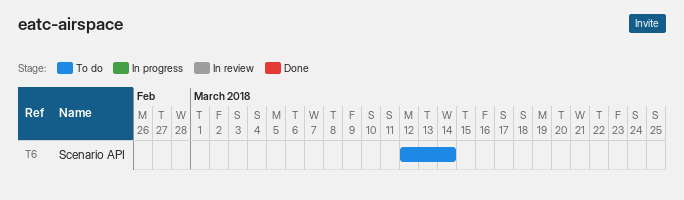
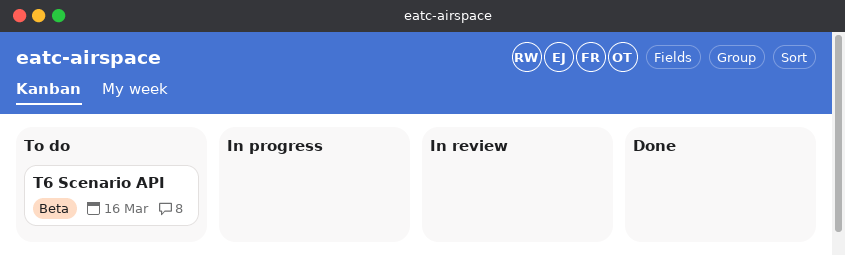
T6, due: Mar 14 -> Mar 16

